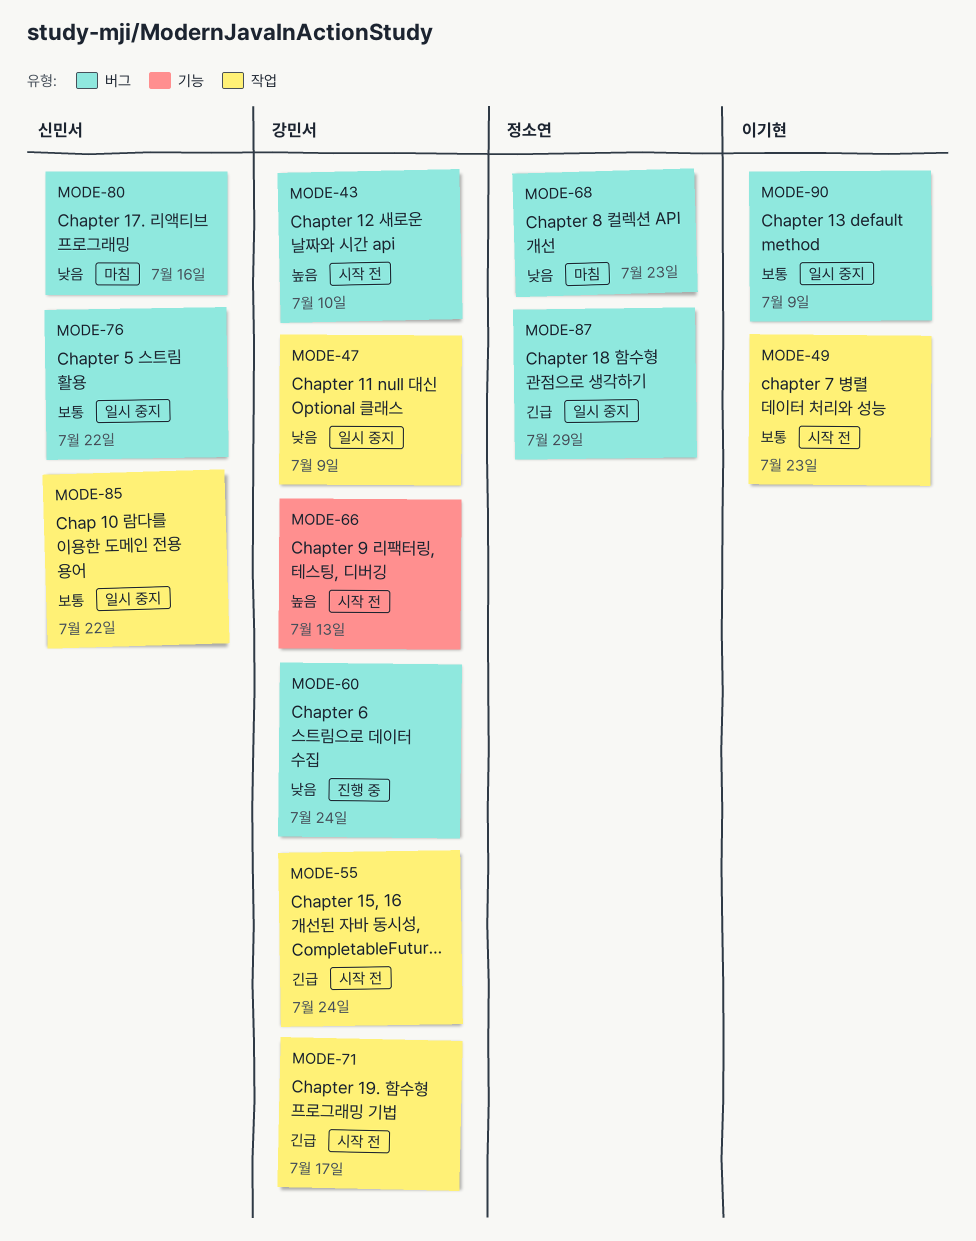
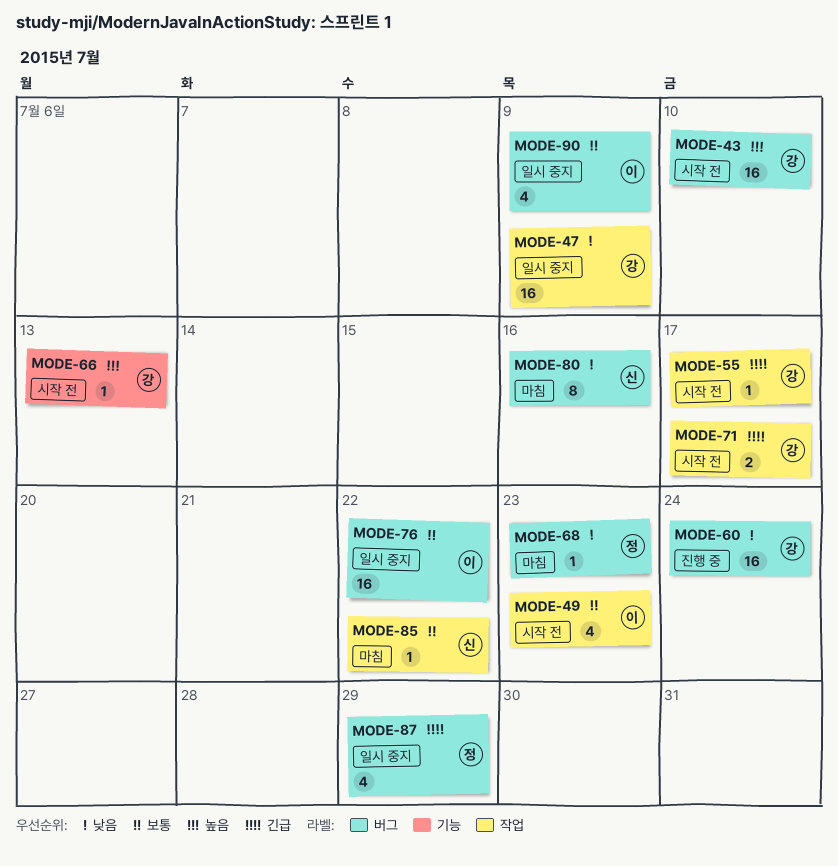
MODE-55, due: Jul 24 -> Jul 17
MODE-76, owner: 신민서 -> 이기현
MODE-85, status: 일시 중지 -> 마침

